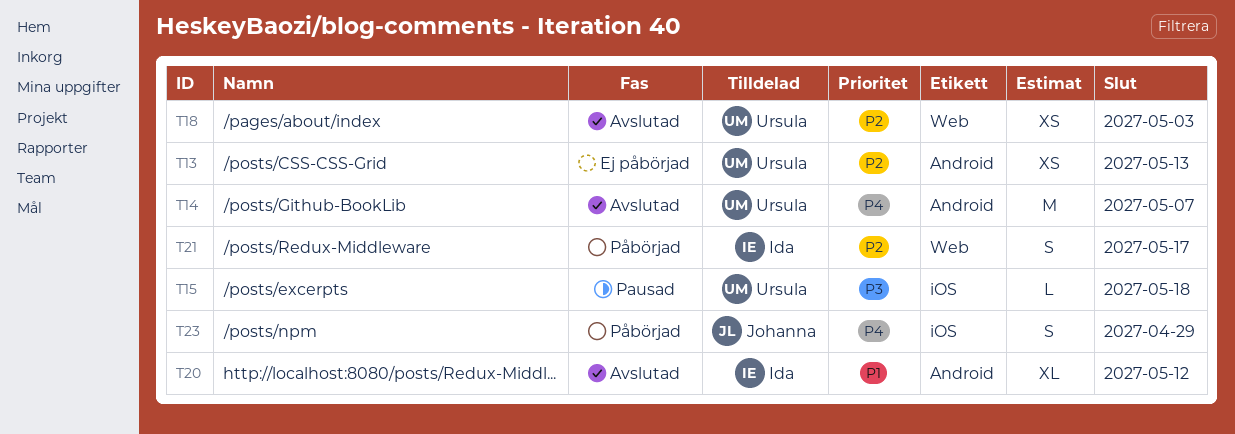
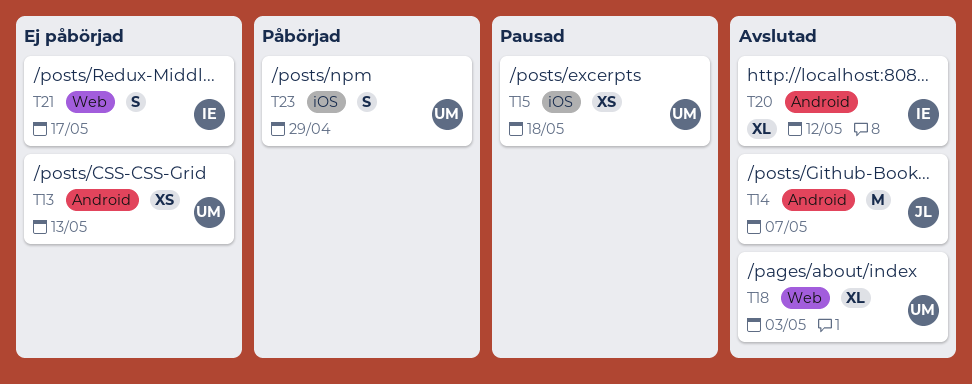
T14, owner: Ursula -> Johanna
T15, estimate: L -> XS
T18, estimate: XS -> XL
T21, status: Påbörjad -> Ej påbörjad
T23, owner: Johanna -> Ursula

